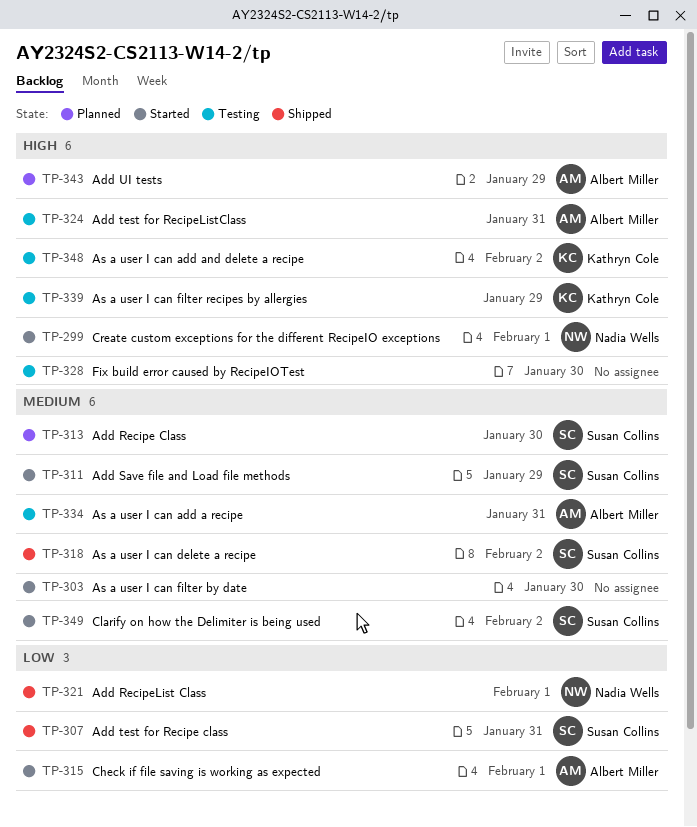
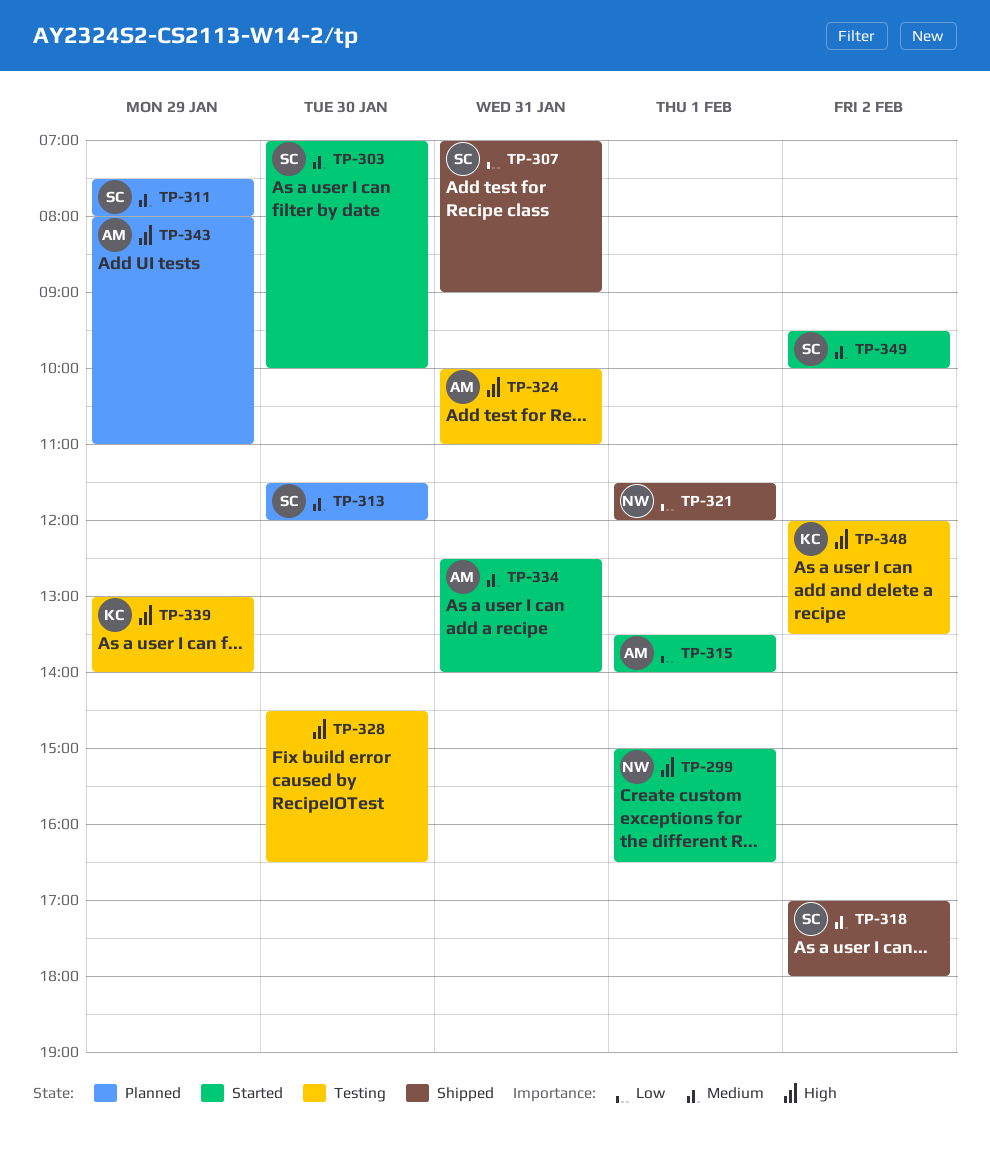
TP-303, owner: none -> Susan Collins
TP-311, status: Started -> Planned
TP-334, status: Testing -> Started

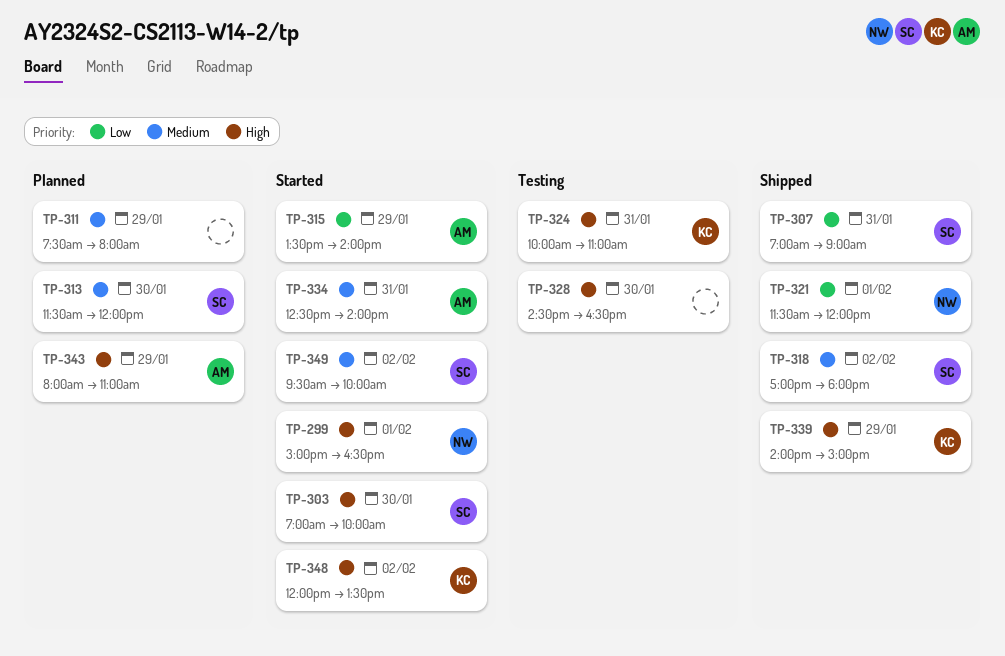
TP-303, priority: Medium -> High
TP-311, owner: SC -> none
TP-315, day: Feb 1 -> Jan 29
TP-324, owner: AM -> KC
TP-339, status: Testing -> Shipped
TP-339, begins: 13:00 -> 14:00
TP-339, ends: 14:00 -> 15:00
TP-348, status: Testing -> Started

